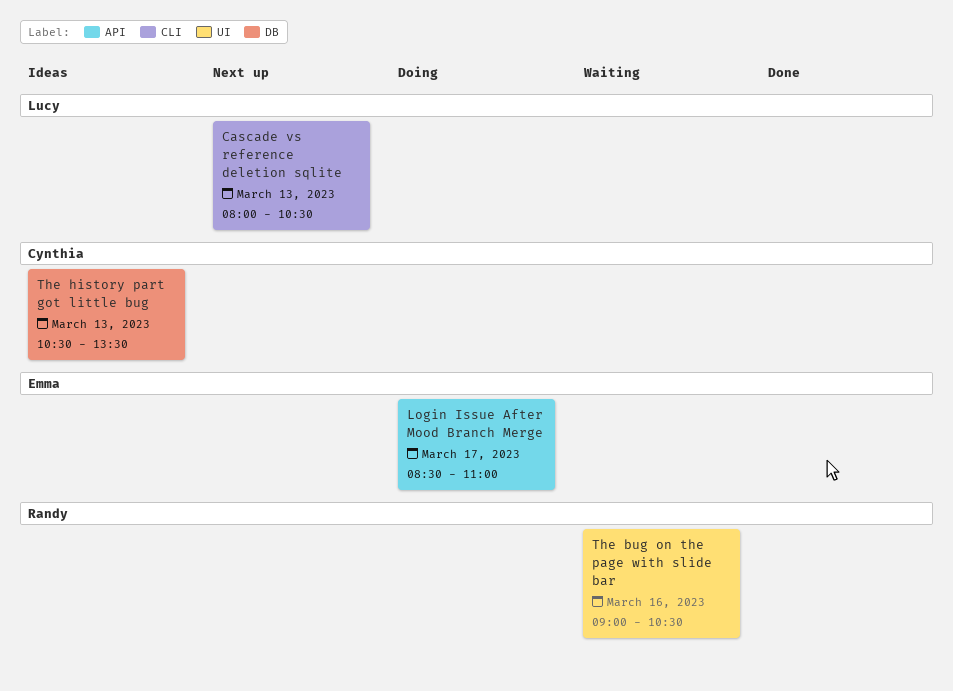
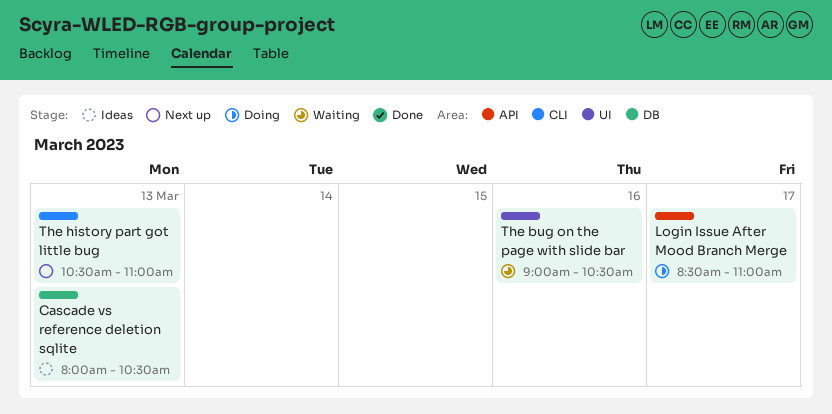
Cascade vs reference deletion sqlite, status: Next up -> Ideas
Cascade vs reference deletion sqlite, label: CLI -> DB
The history part got little bug, status: Ideas -> Next up
The history part got little bug, label: DB -> CLI
The history part got little bug, ends: 13:30 -> 11:00

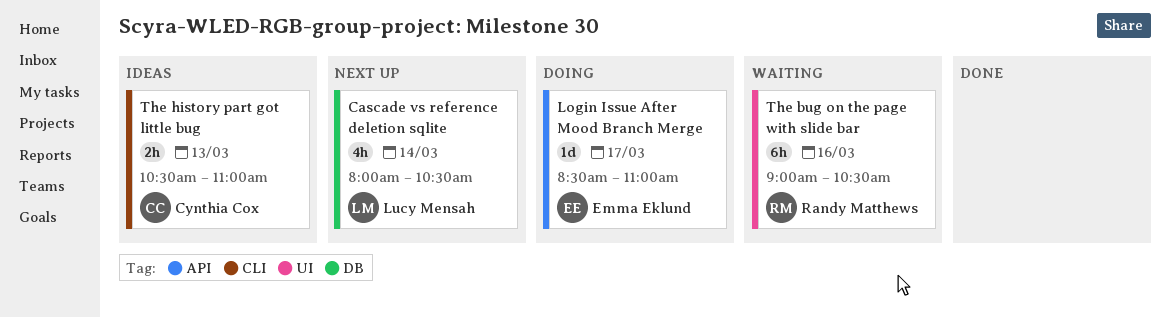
Cascade vs reference deletion sqlite, status: Ideas -> Next up
Cascade vs reference deletion sqlite, day: Mar 13 -> Mar 14
The history part got little bug, status: Next up -> Ideas

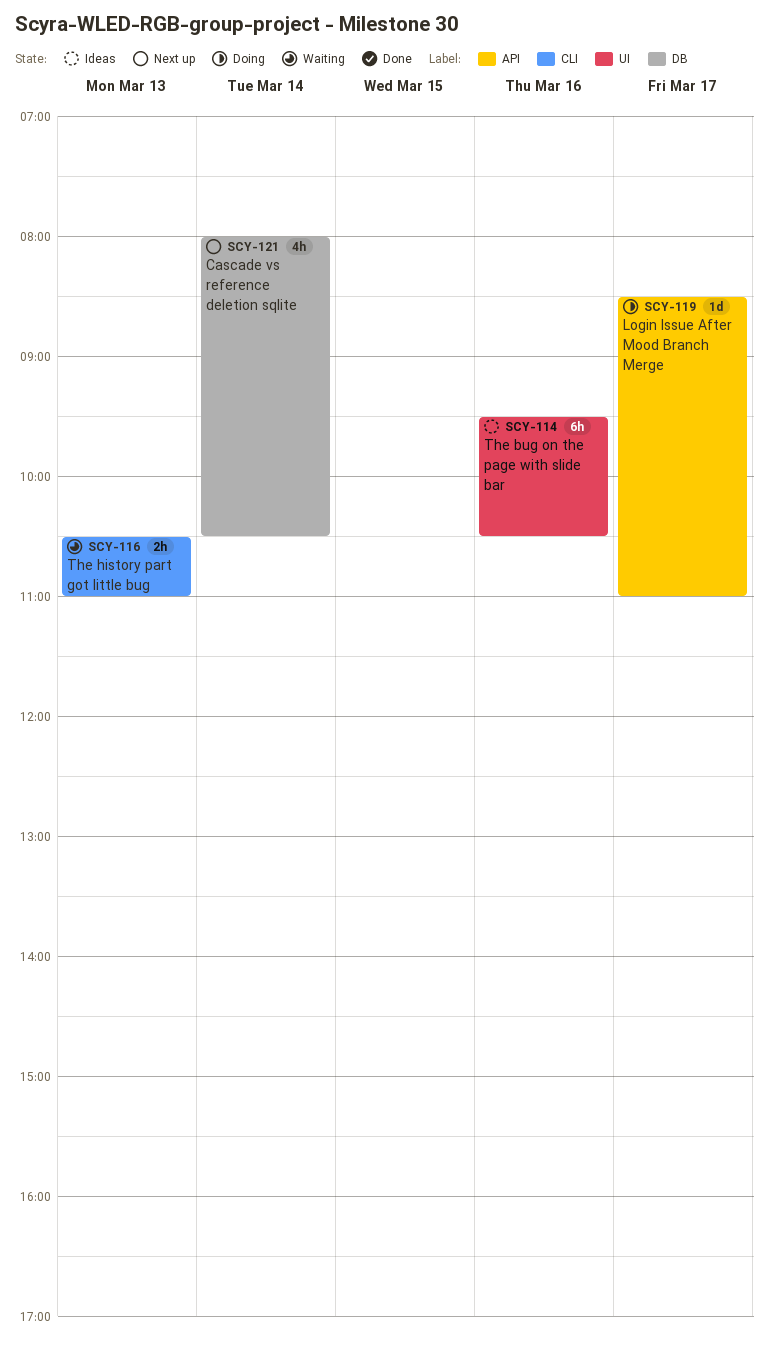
The bug on the page with slide bar, status: Waiting -> Ideas
The bug on the page with slide bar, begins: 09:00 -> 09:30
The history part got little bug, status: Ideas -> Waiting

